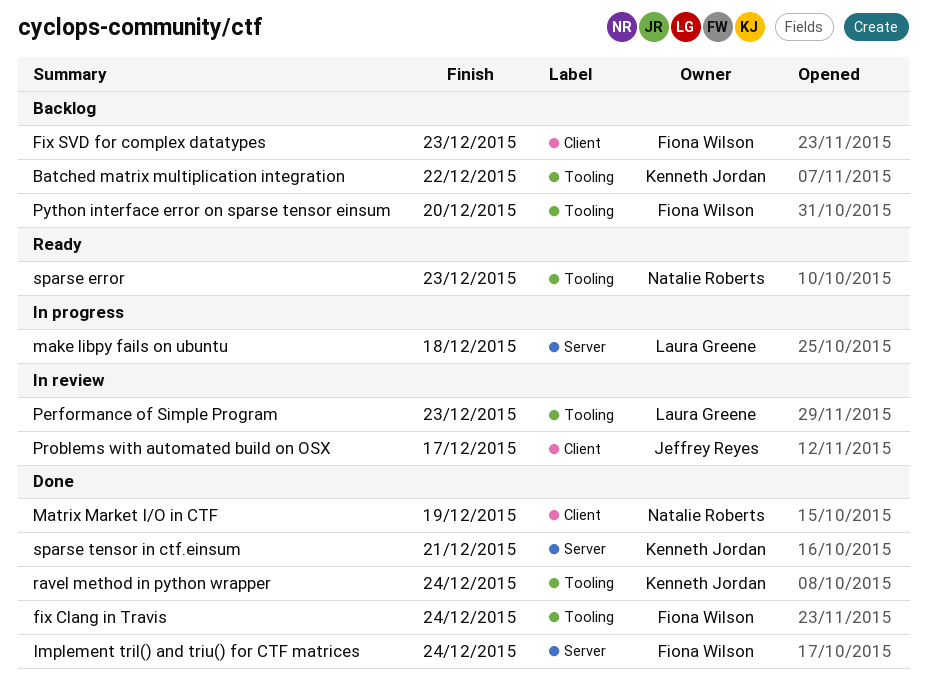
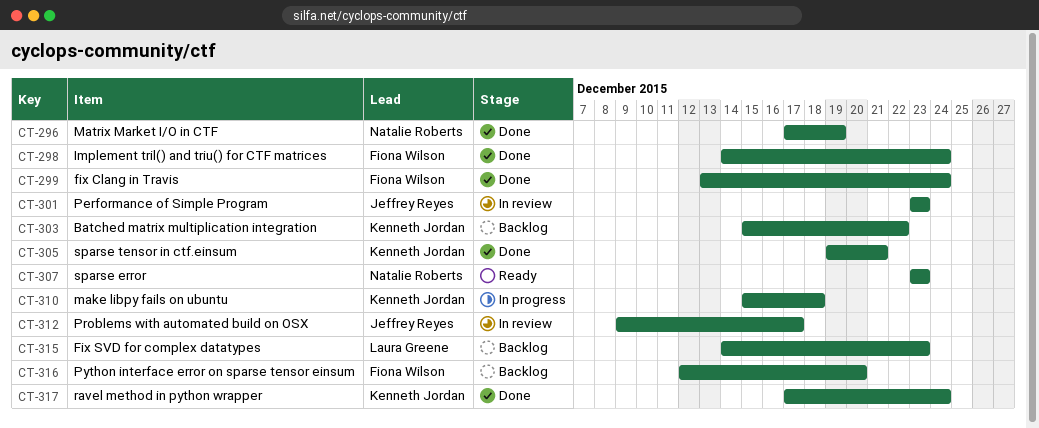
Fix SVD for complex datatypes, owner: Fiona Wilson -> Laura Greene
make libpy fails on ubuntu, owner: Laura Greene -> Kenneth Jordan
Performance of Simple Program, owner: Laura Greene -> Jeffrey Reyes

